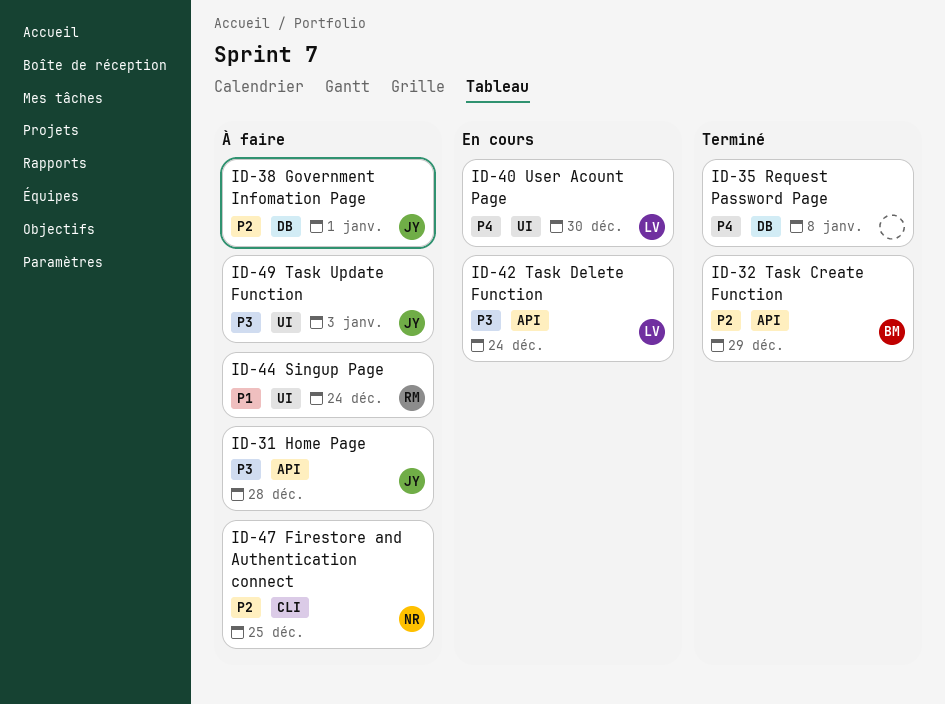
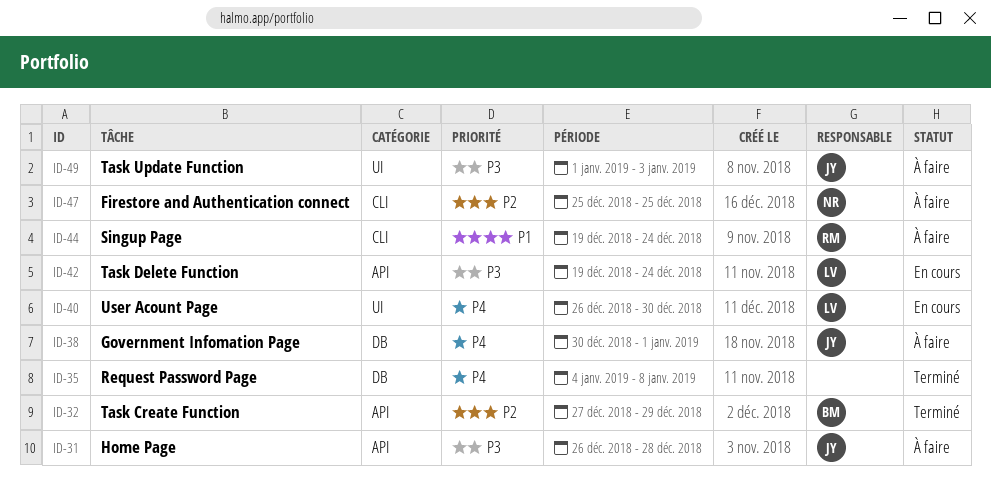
ID-38, priority: P2 -> P4
ID-44, label: UI -> CLI

